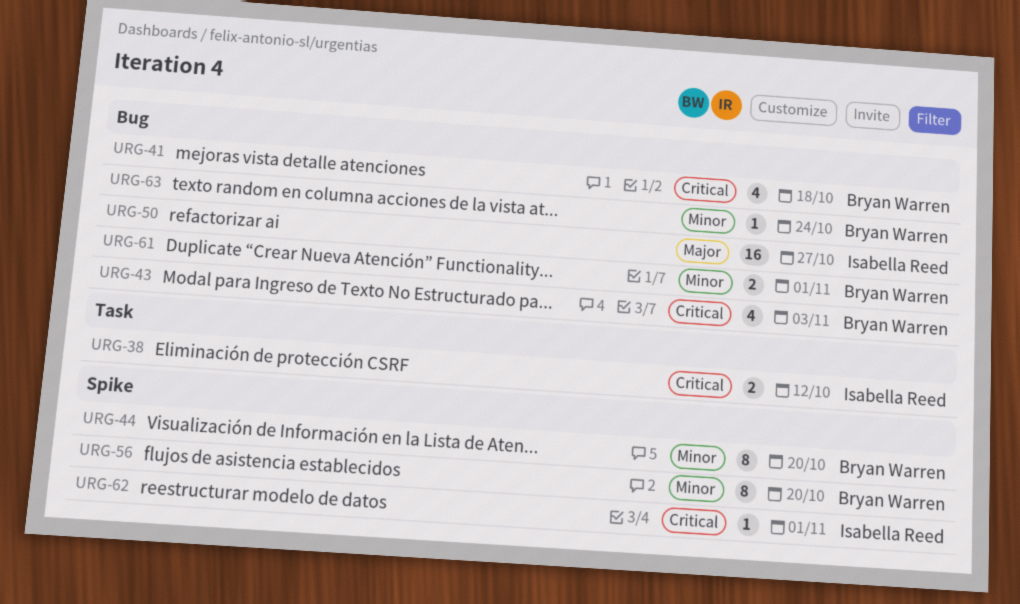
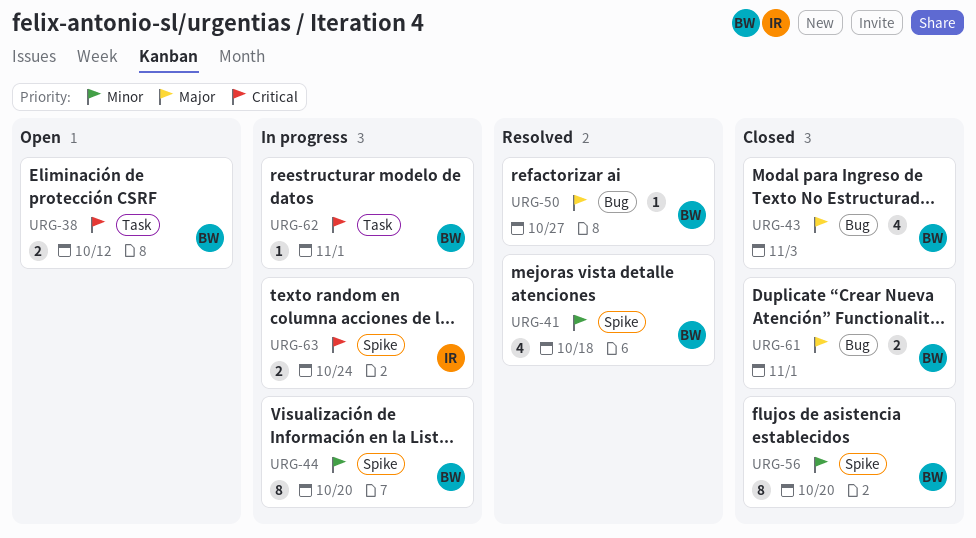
URG-38, owner: Isabella Reed -> Bryan Warren
URG-41, priority: Critical -> Minor
URG-41, label: Bug -> Spike
URG-43, priority: Critical -> Major
URG-50, owner: Isabella Reed -> Bryan Warren
URG-50, estimate: 16 -> 1
URG-61, priority: Minor -> Major
URG-62, owner: Isabella Reed -> Bryan Warren
URG-62, label: Spike -> Task
URG-63, owner: Bryan Warren -> Isabella Reed
URG-63, priority: Minor -> Critical
URG-63, label: Bug -> Spike
URG-63, estimate: 1 -> 2

